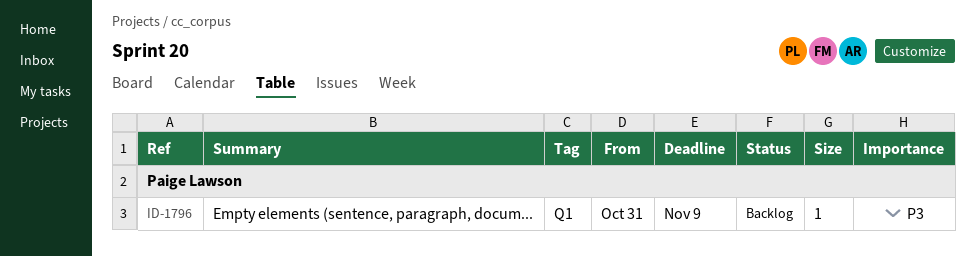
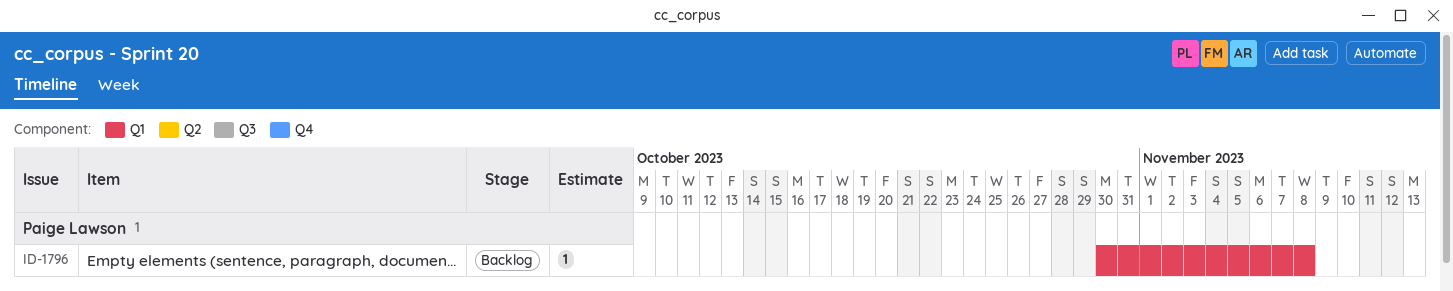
ID-1796, start: Oct 31 -> Oct 30
ID-1796, due: Nov 9 -> Nov 8

